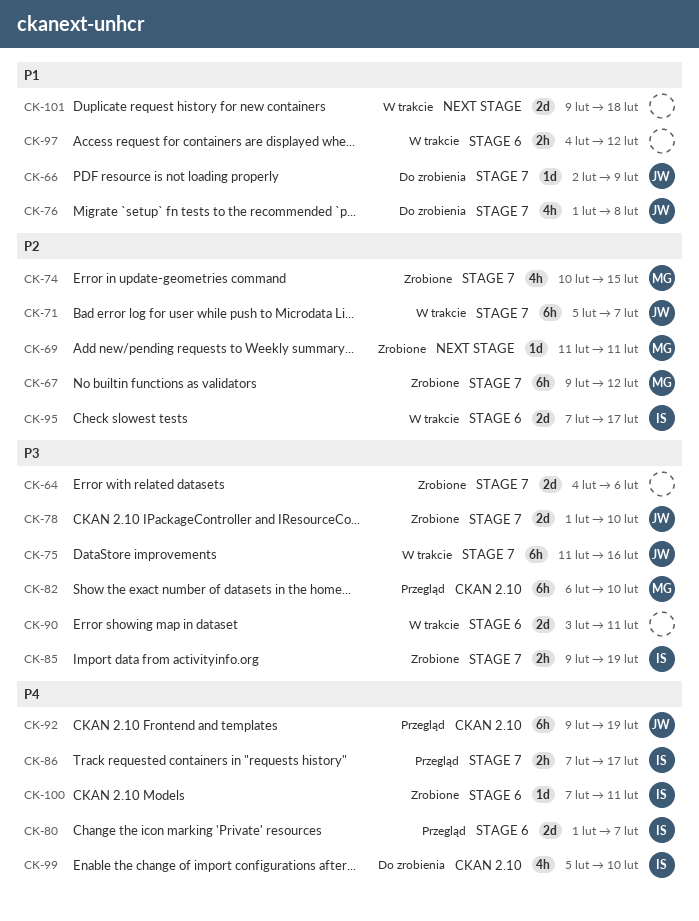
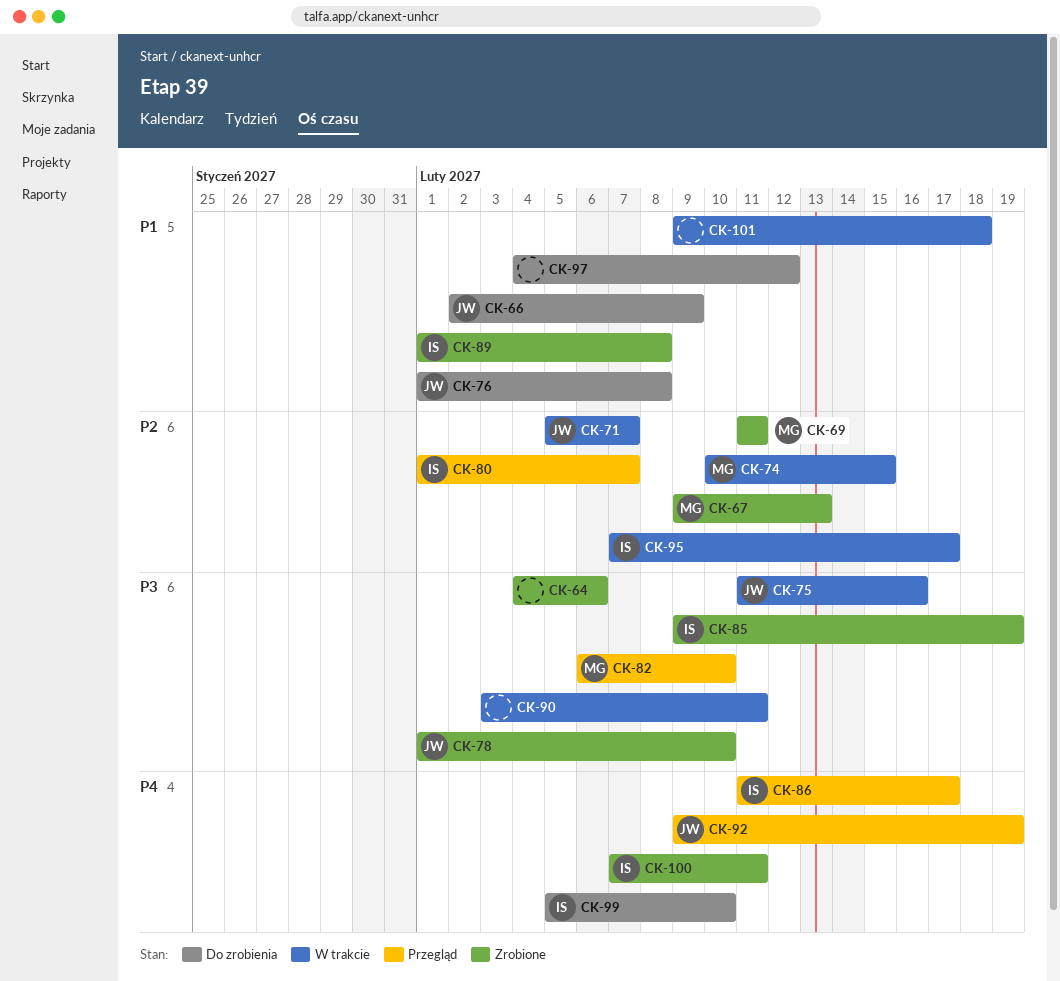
CK-67, due: Feb 12 -> Feb 13
CK-74, status: Zrobione -> W trakcie
CK-80, priority: P4 -> P2
CK-86, start: Feb 7 -> Feb 11
CK-89: none -> present
CK-97, status: W trakcie -> Do zrobienia

